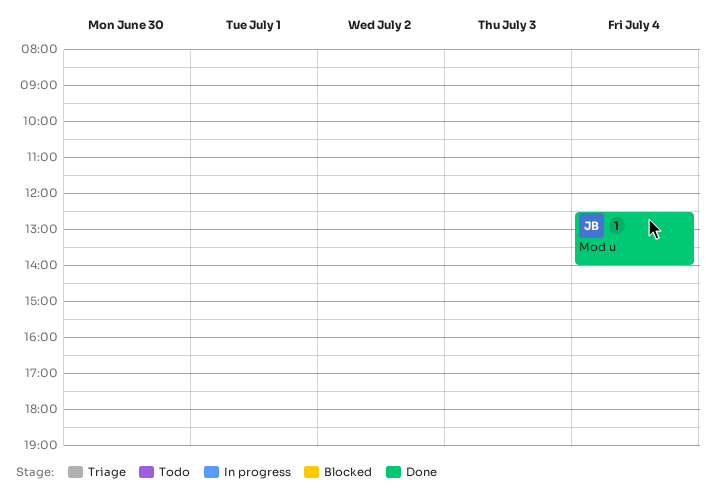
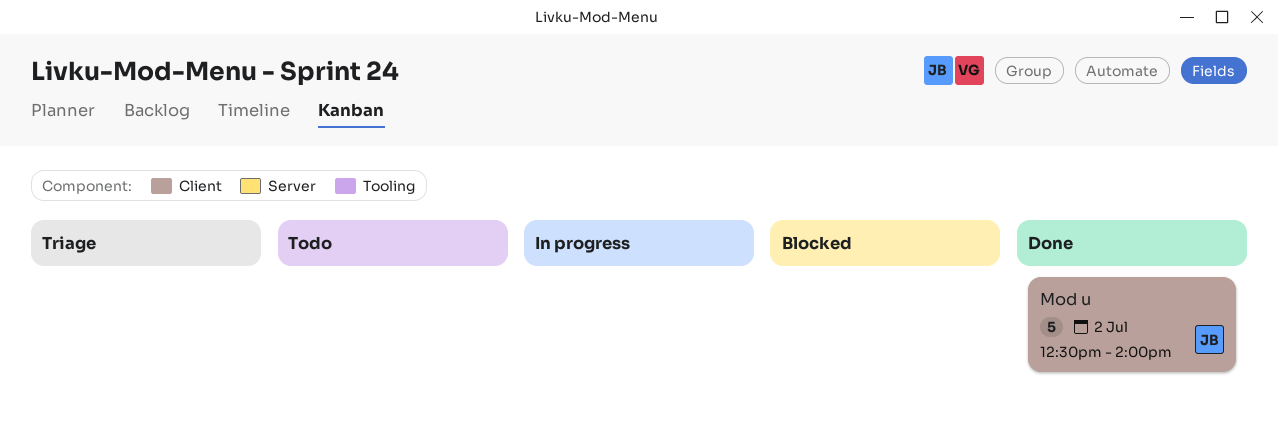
Mod u, estimate: 1 -> 5
Mod u, day: Jul 4 -> Jul 2

